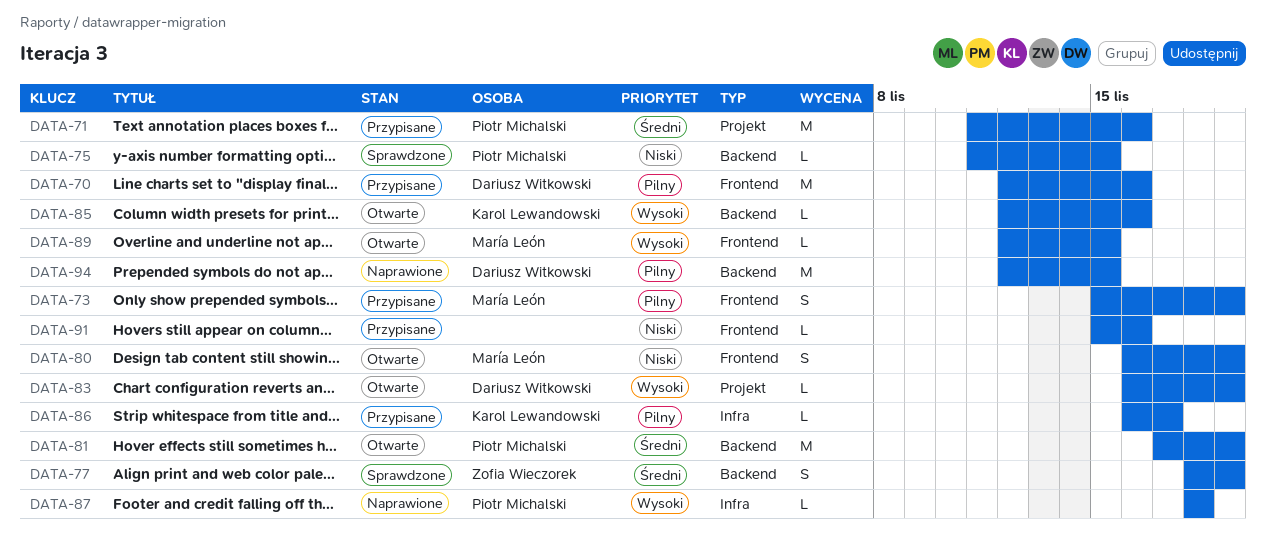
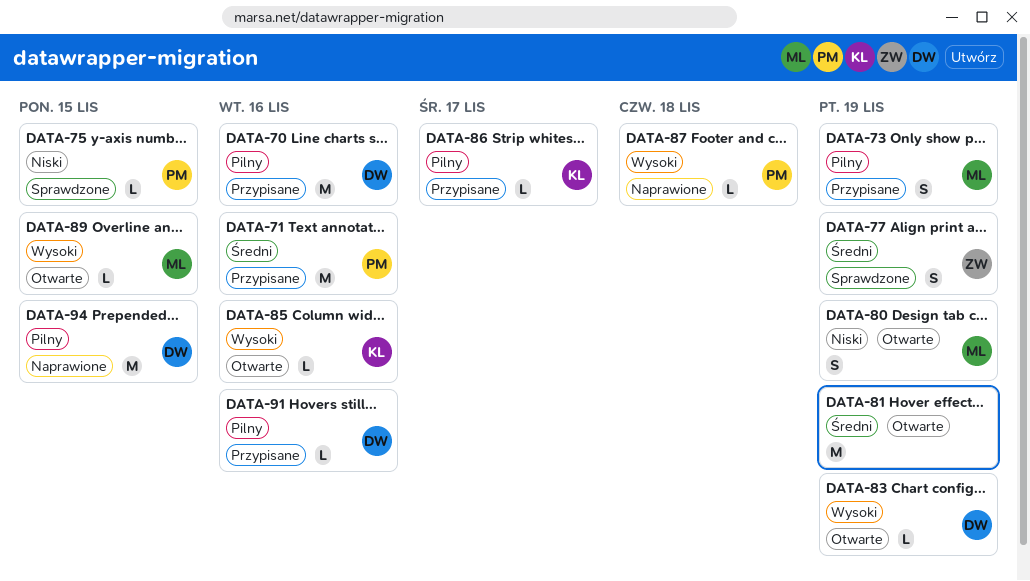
DATA-81, owner: Piotr Michalski -> none
DATA-91, owner: none -> Dariusz Witkowski
DATA-91, priority: Niski -> Pilny

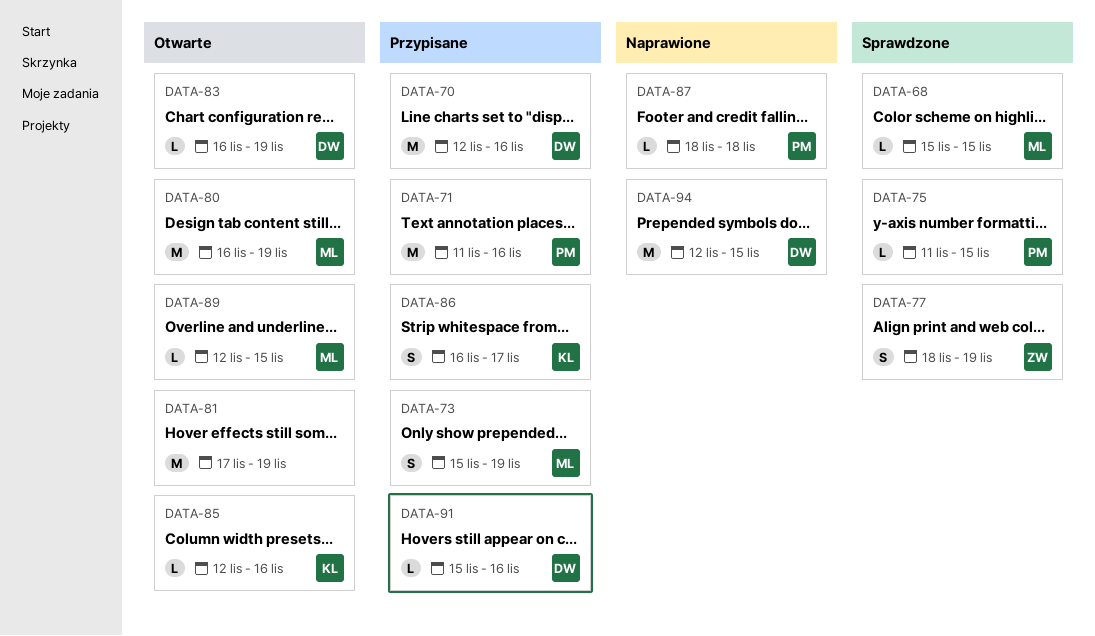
DATA-68: none -> present
DATA-80, estimate: S -> M
DATA-86, estimate: L -> S

